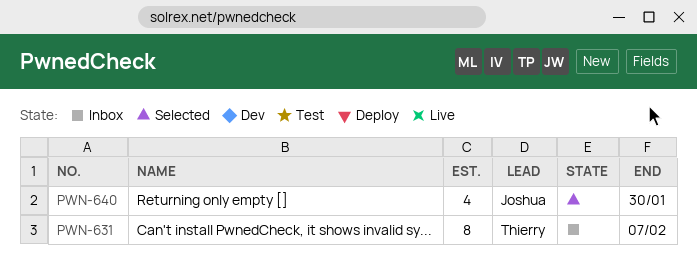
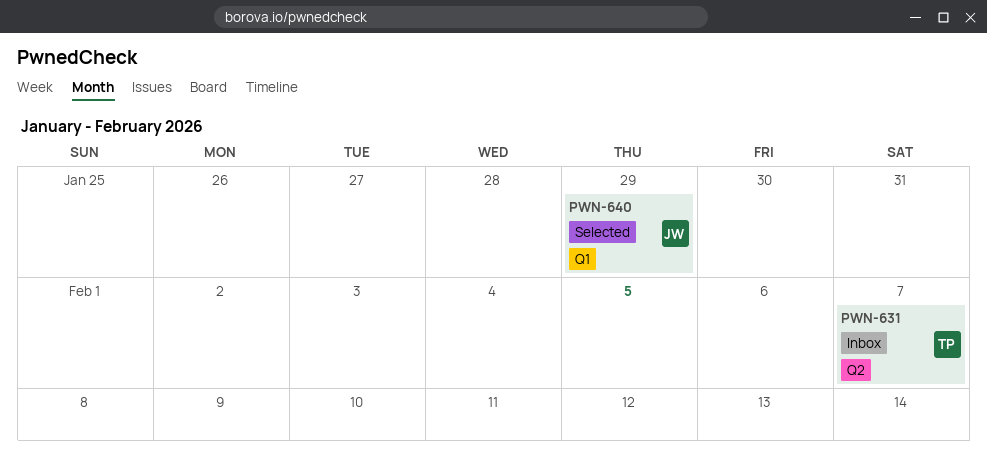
PWN-640, due: Jan 30 -> Jan 29

